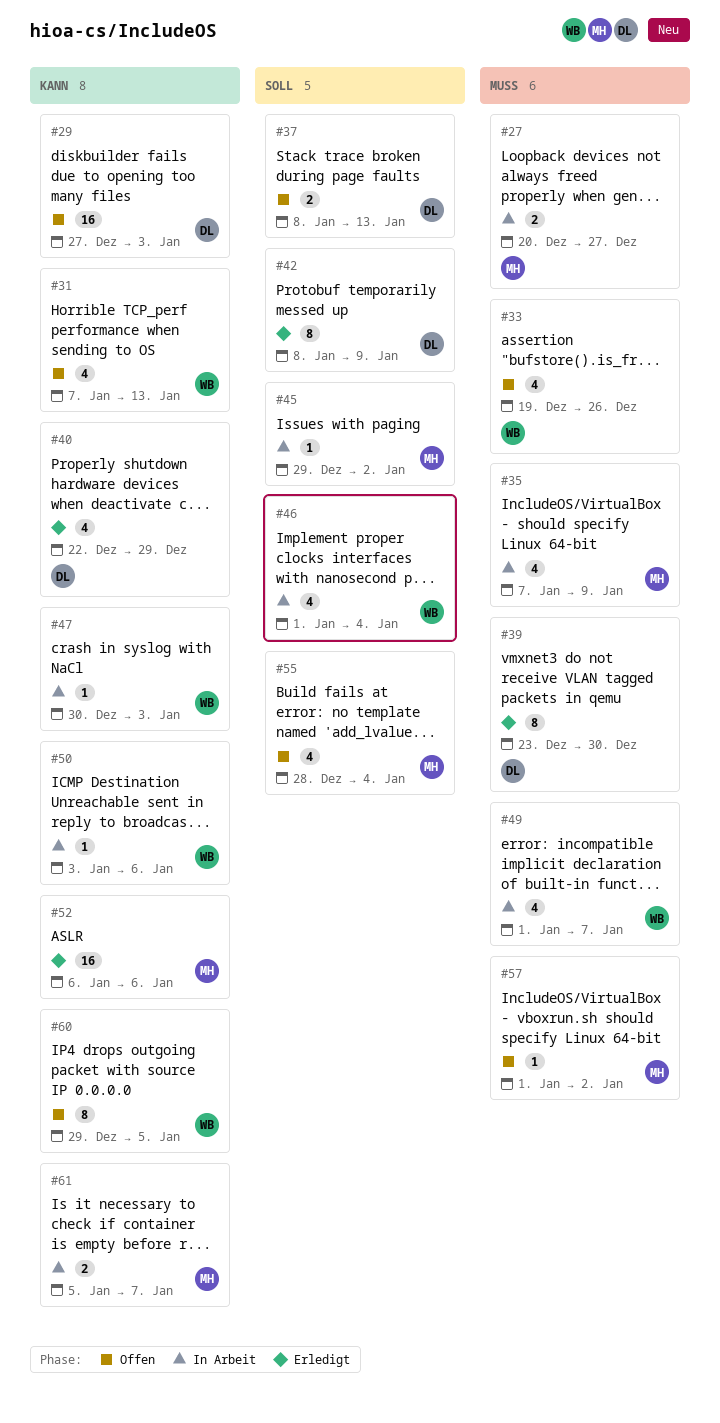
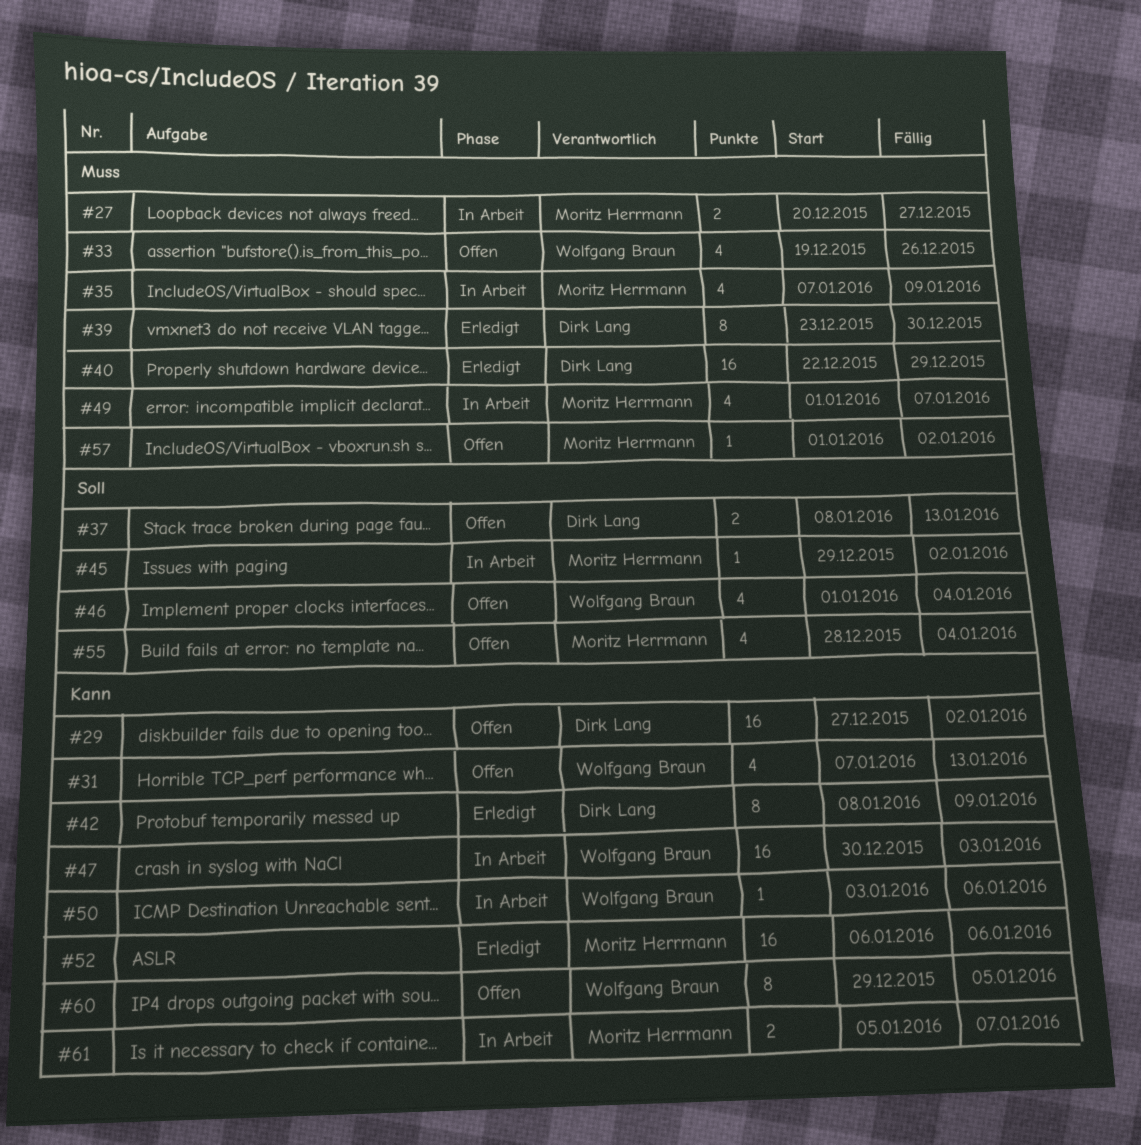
#29, due: Jan 3 -> Jan 2
#40, priority: Kann -> Muss
#40, estimate: 4 -> 16
#42, priority: Soll -> Kann
#46, status: In Arbeit -> Offen
#47, estimate: 1 -> 16
#49, owner: Wolfgang Braun -> Moritz Herrmann

